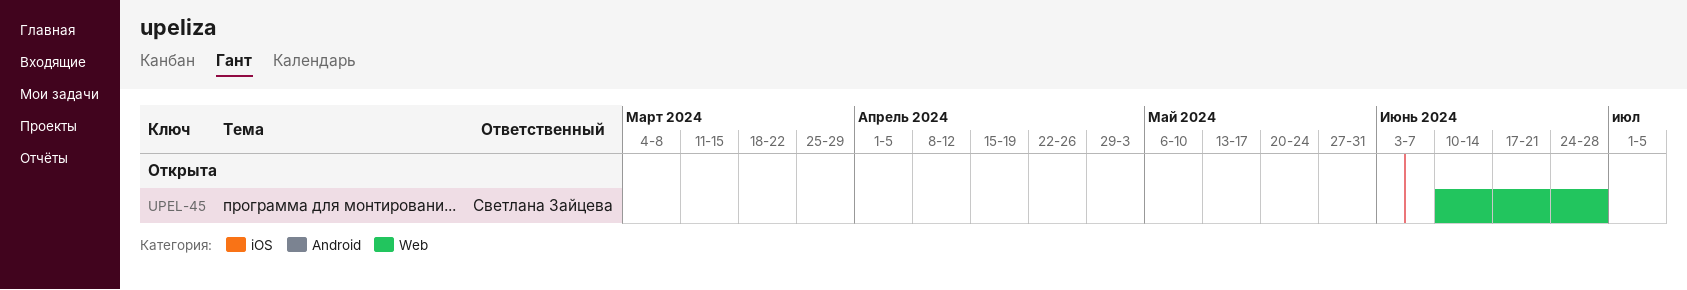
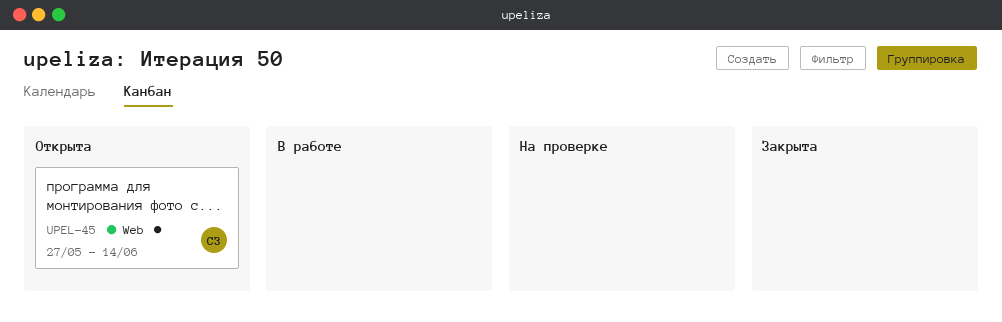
UPEL-45, start: Jun 10 -> May 27
UPEL-45, due: Jun 28 -> Jun 14

